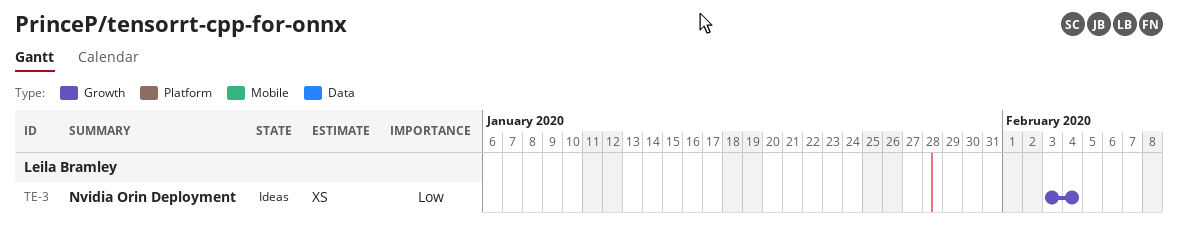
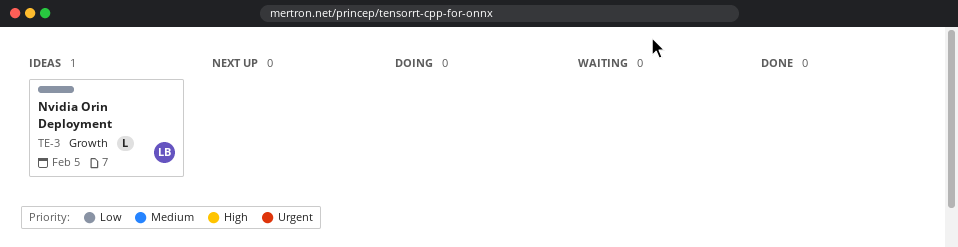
TE-3, estimate: XS -> L
TE-3, due: Feb 4 -> Feb 5

